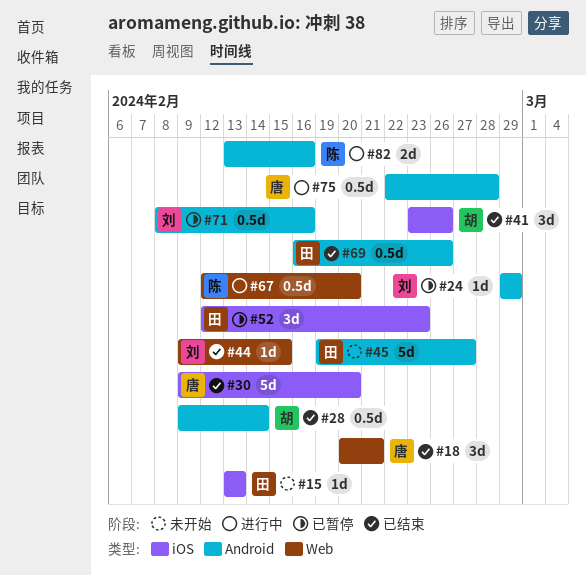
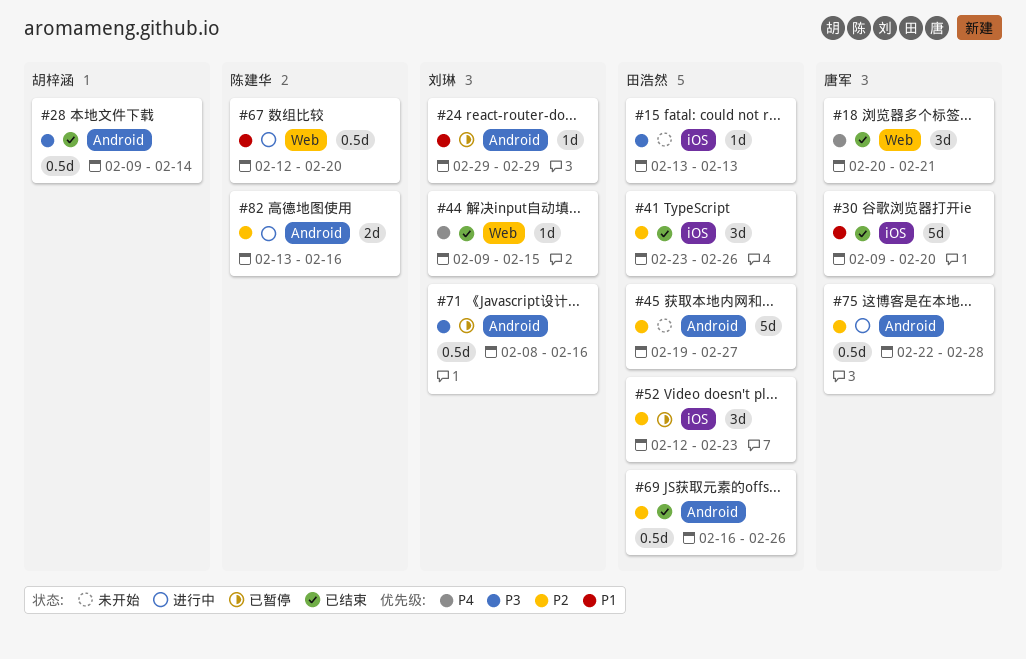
#41, owner: 胡梓涵 -> 田浩然

